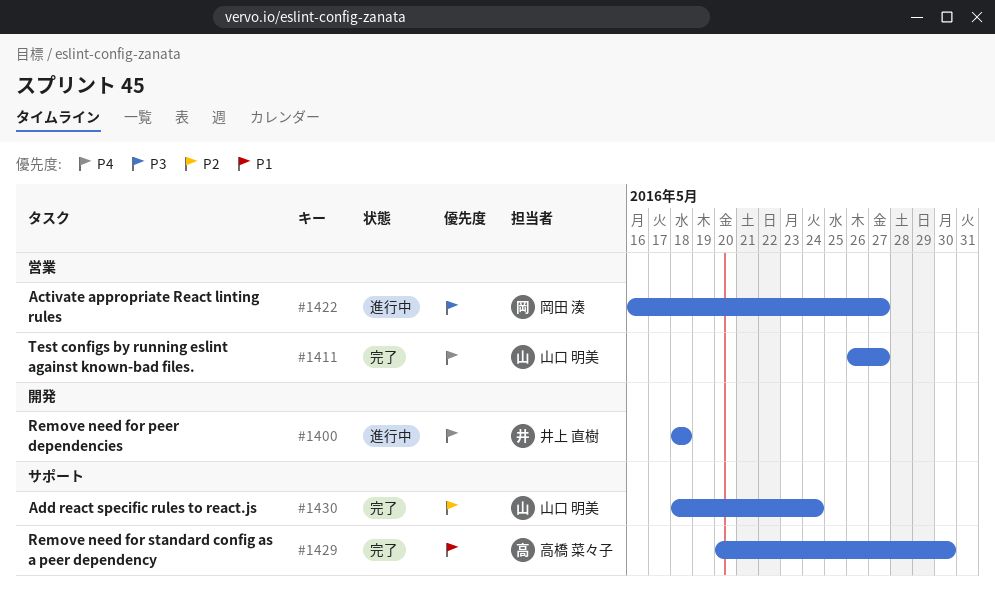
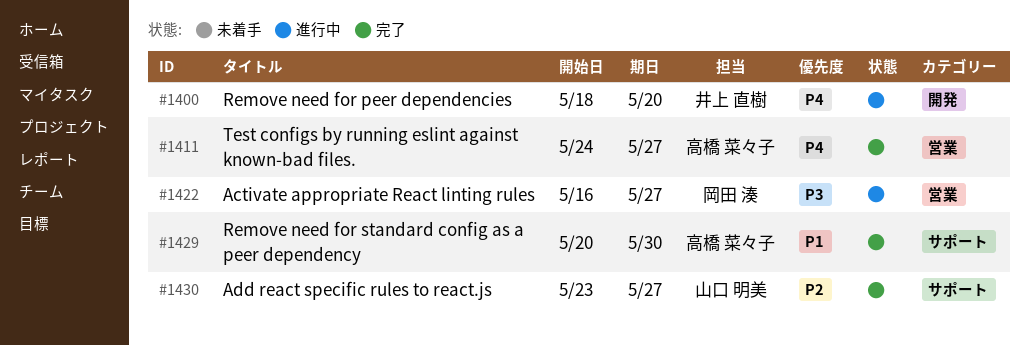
#1400, due: May 18 -> May 20
#1411, owner: 山口 明美 -> 高橋 菜々子
#1411, start: May 26 -> May 24
#1430, start: May 18 -> May 23
#1430, due: May 24 -> May 27

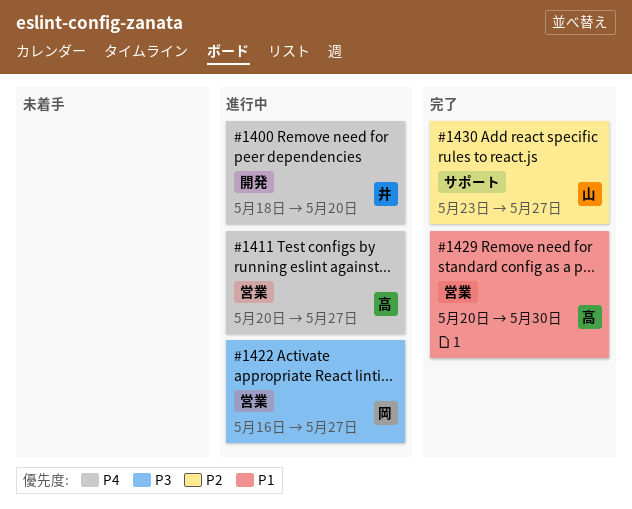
#1411, status: 完了 -> 進行中
#1411, start: May 24 -> May 20
#1429, label: サポート -> 営業

